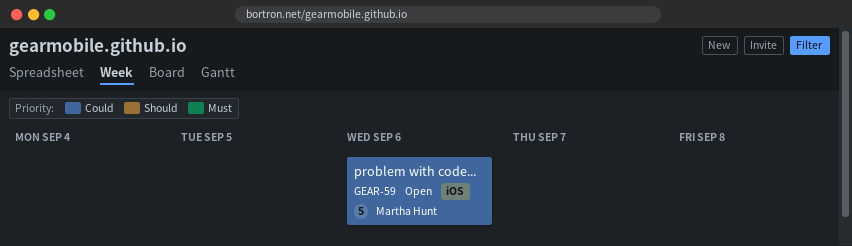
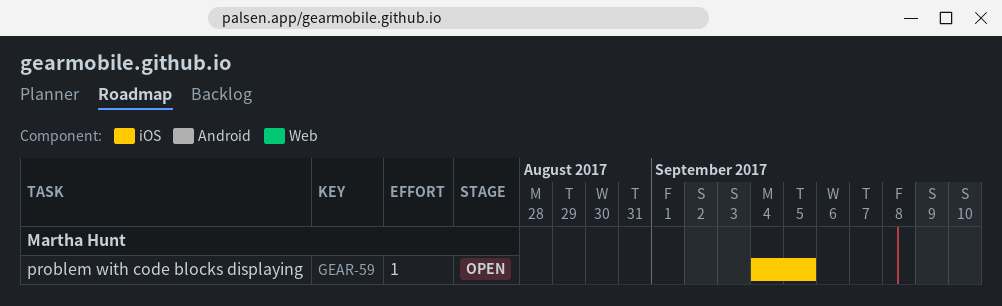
GEAR-59, estimate: 5 -> 1
GEAR-59, due: Sep 6 -> Sep 5

